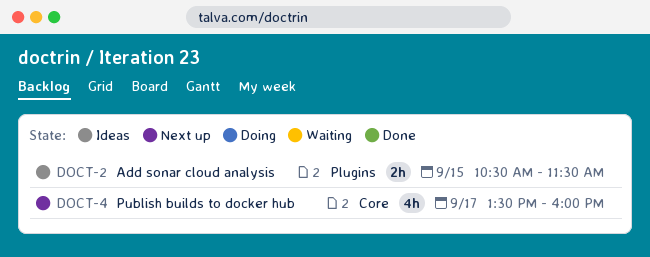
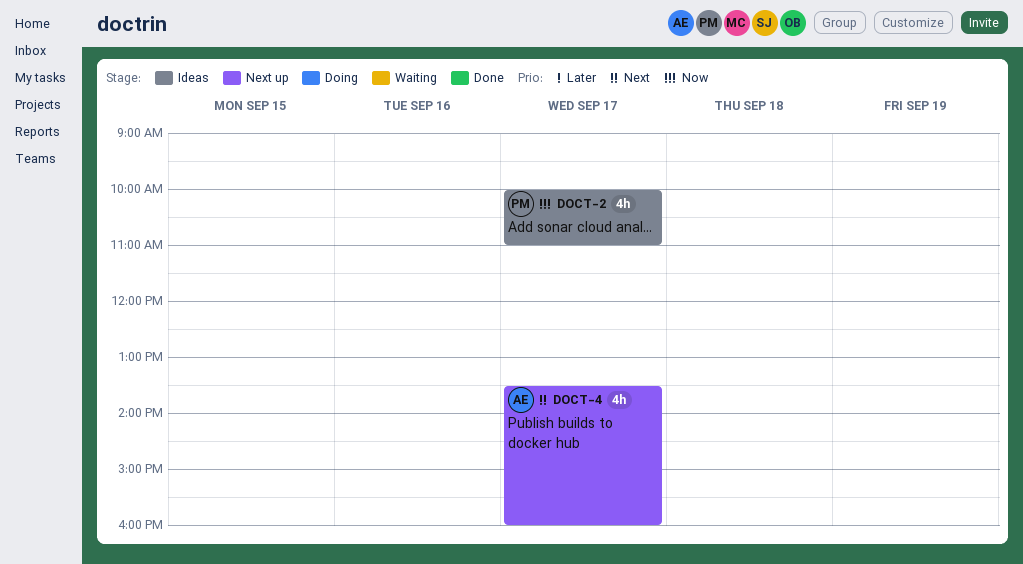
DOCT-2, estimate: 2h -> 4h
DOCT-2, day: Sep 15 -> Sep 17
DOCT-2, begins: 10:30 -> 10:00
DOCT-2, ends: 11:30 -> 11:00

